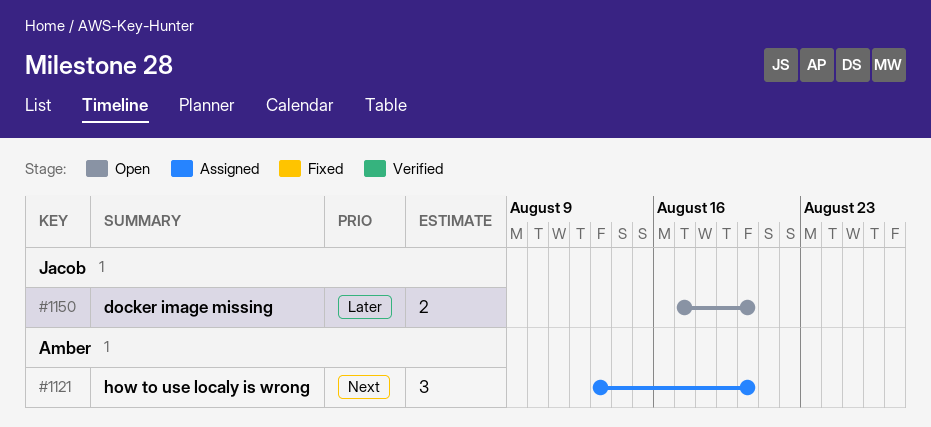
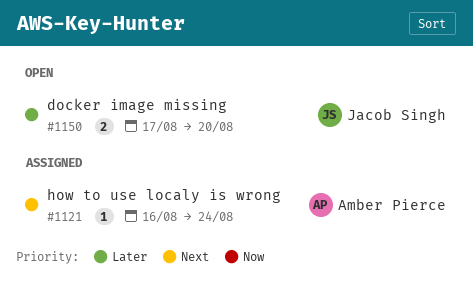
#1121, estimate: 3 -> 1
#1121, start: Aug 13 -> Aug 16
#1121, due: Aug 20 -> Aug 24

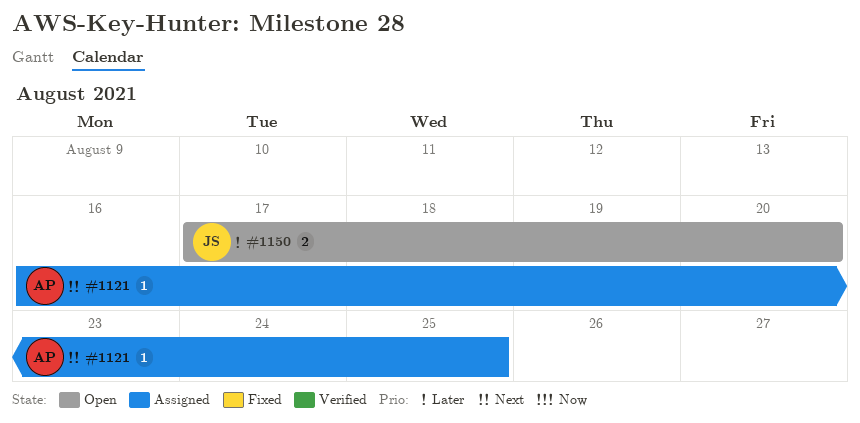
#1121, due: Aug 24 -> Aug 25

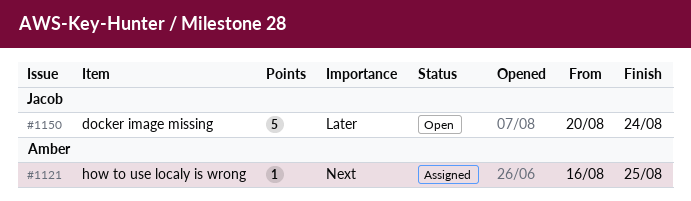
#1150, estimate: 2 -> 5
#1150, start: Aug 17 -> Aug 20
#1150, due: Aug 20 -> Aug 24

